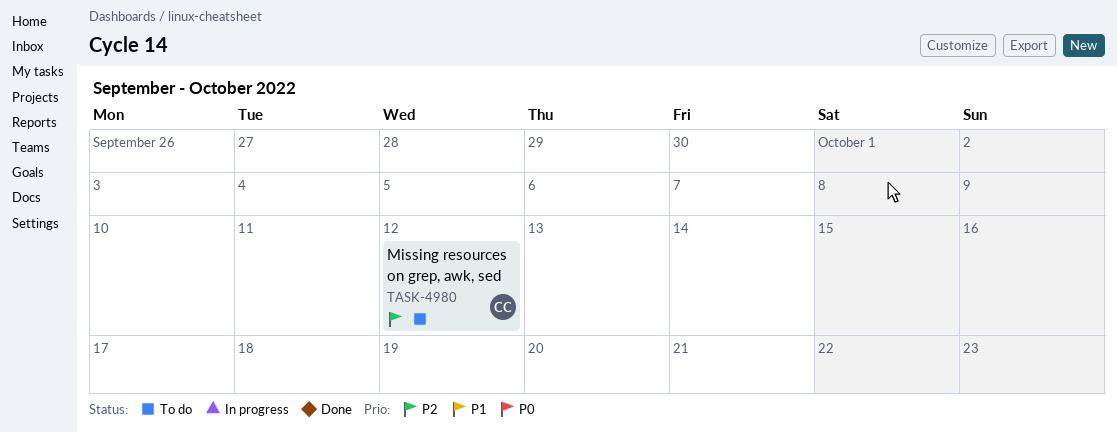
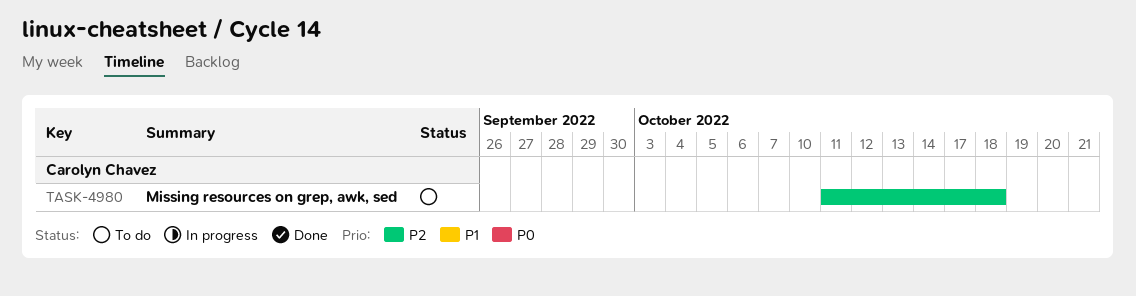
TASK-4980, due: Oct 12 -> Oct 18

